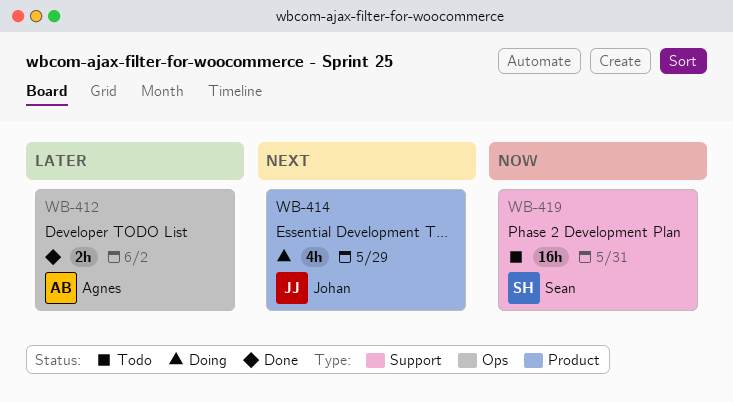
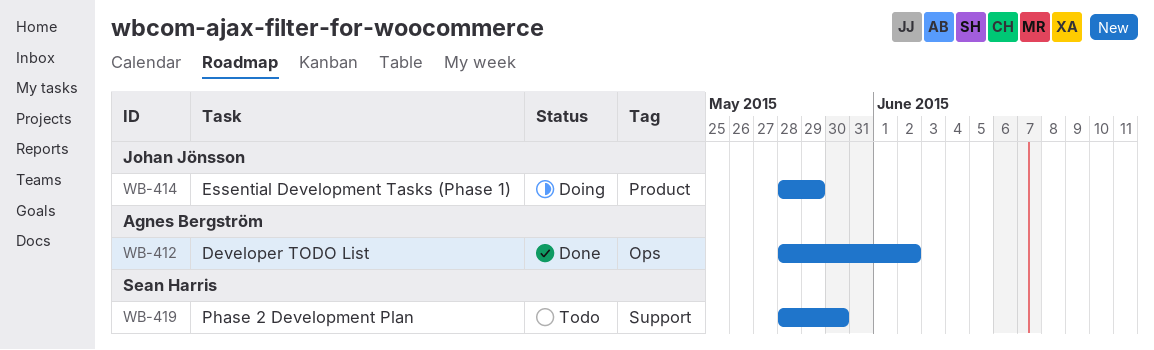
WB-419, due: May 31 -> May 30

